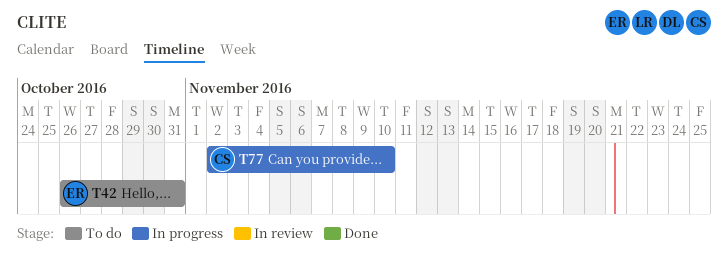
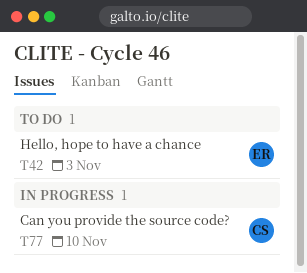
T42, due: Oct 31 -> Nov 3

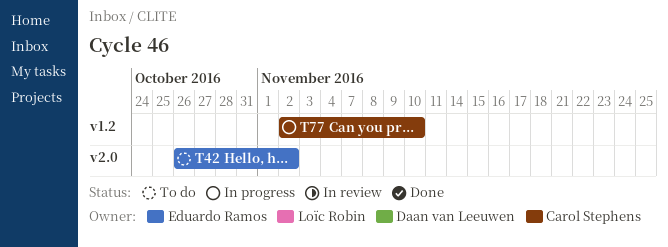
T42, due: Nov 3 -> Nov 2

